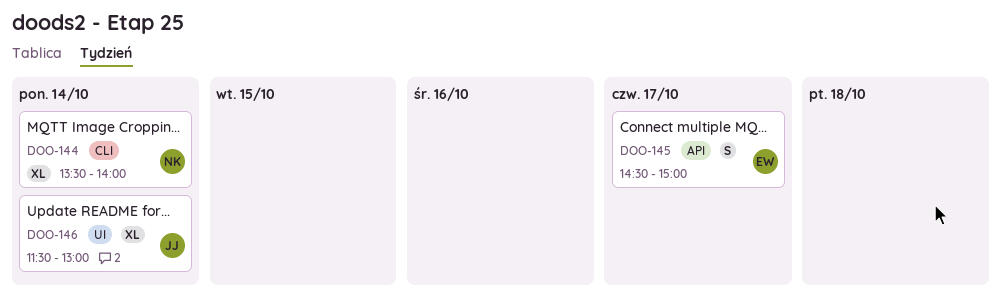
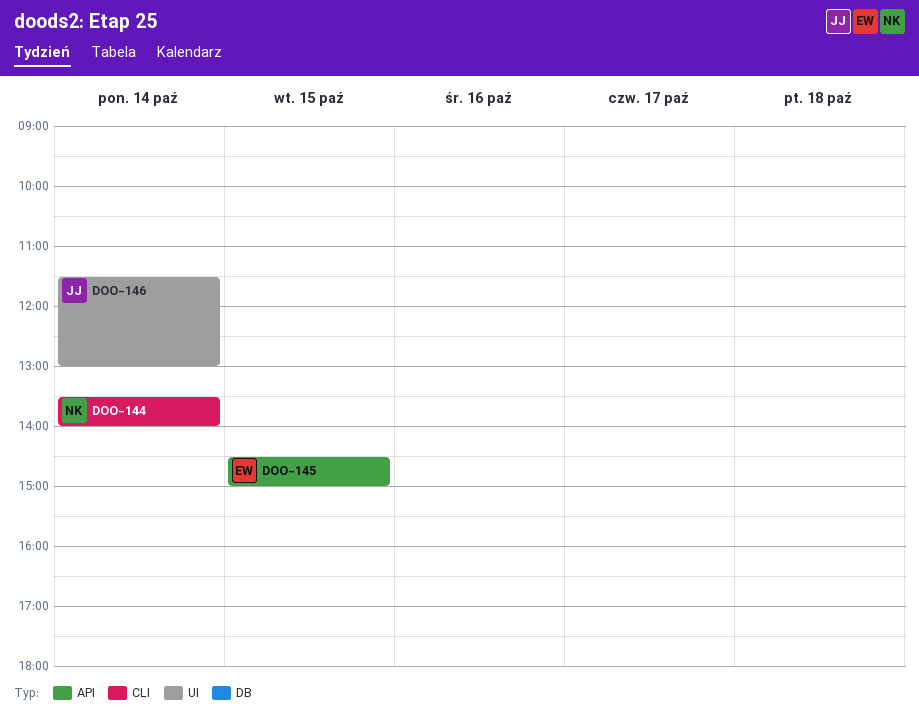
DOO-145, day: Oct 17 -> Oct 15

